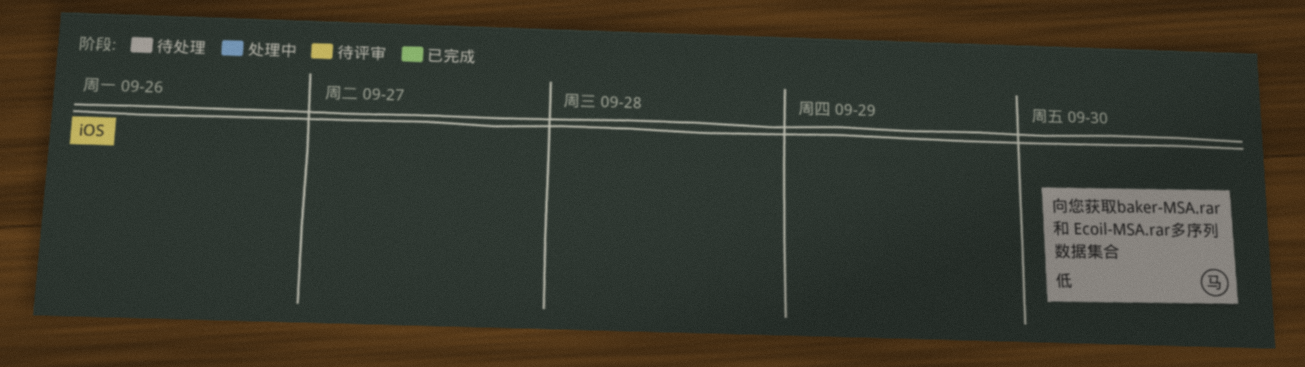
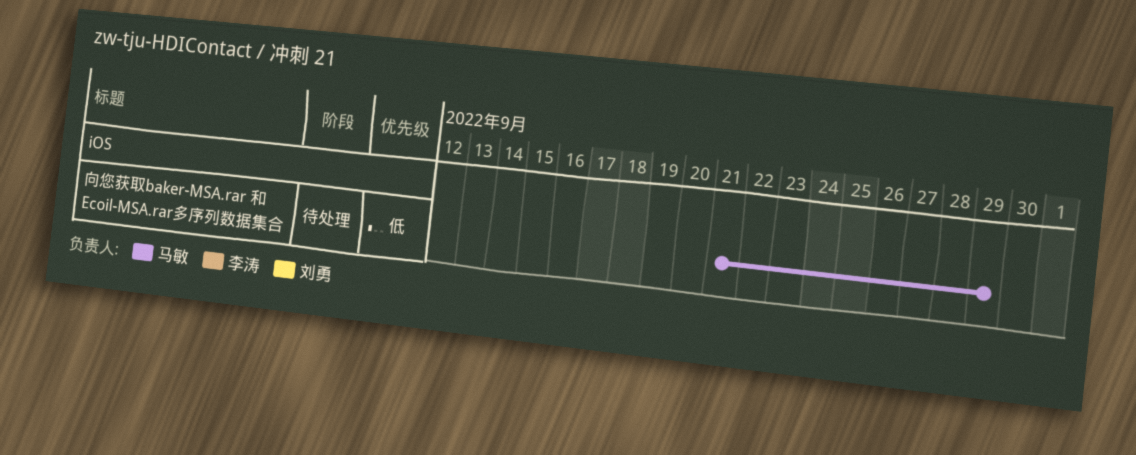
向您获取baker-MSA.rar 和 Ecoil-MSA.rar多序列数据集合, due: Sep 30 -> Sep 29

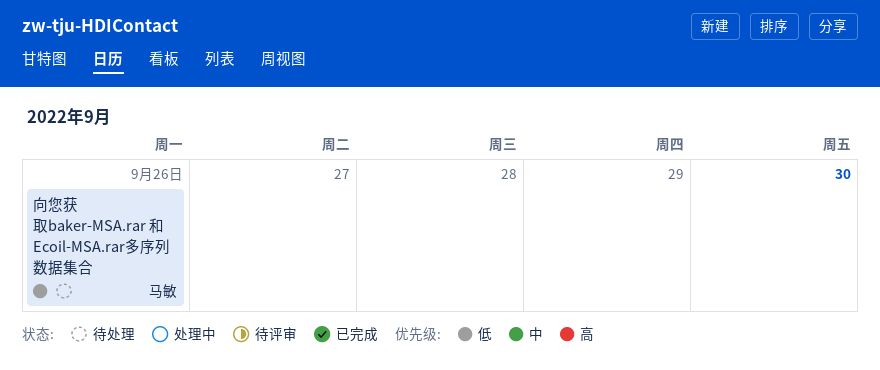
向您获取baker-MSA.rar 和 Ecoil-MSA.rar多序列数据集合, due: Sep 29 -> Sep 26

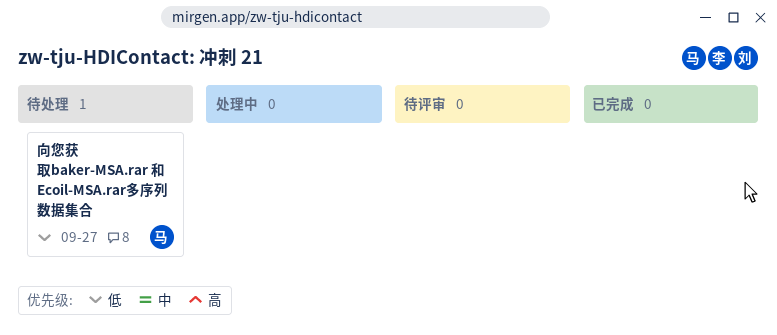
向您获取baker-MSA.rar 和 Ecoil-MSA.rar多序列数据集合, due: Sep 26 -> Sep 27

